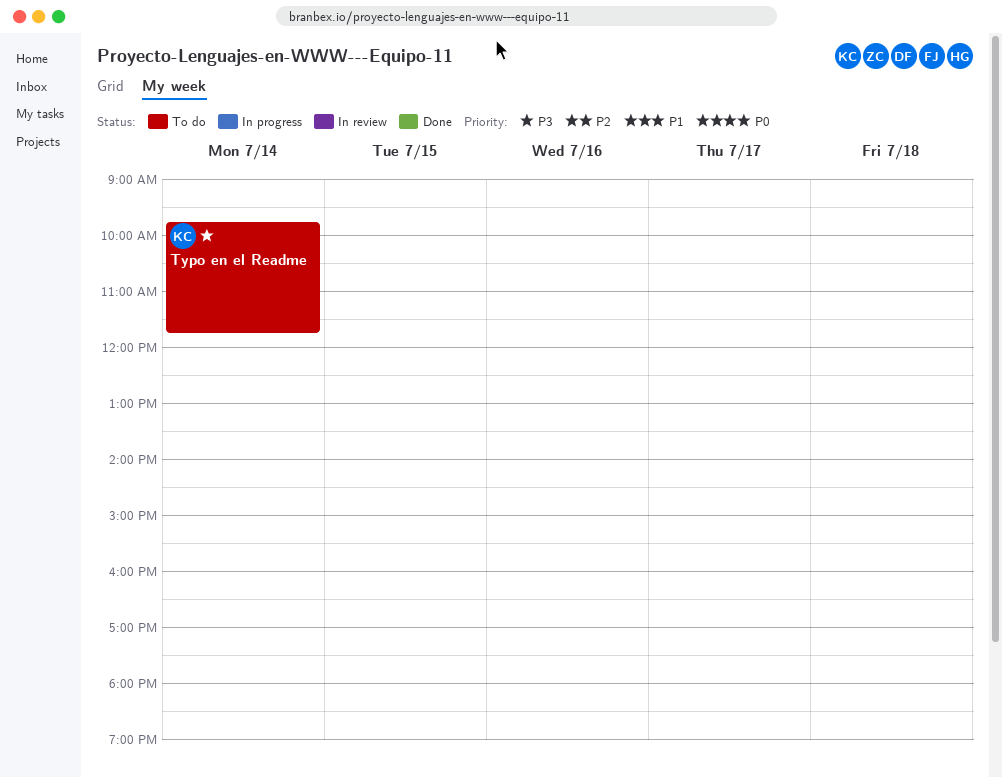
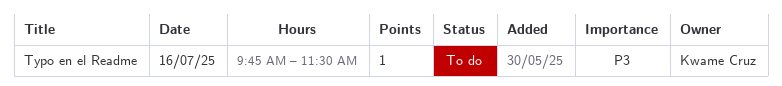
Typo en el Readme, day: Jul 14 -> Jul 16
Typo en el Readme, ends: 11:45 -> 11:30

